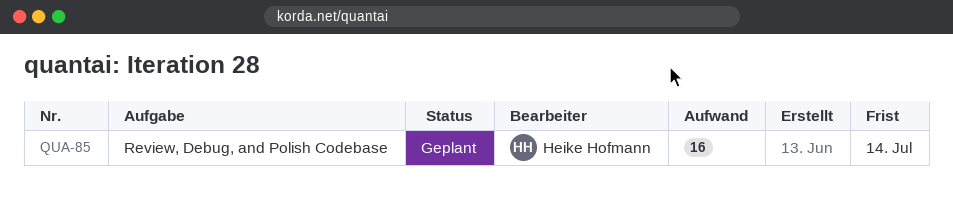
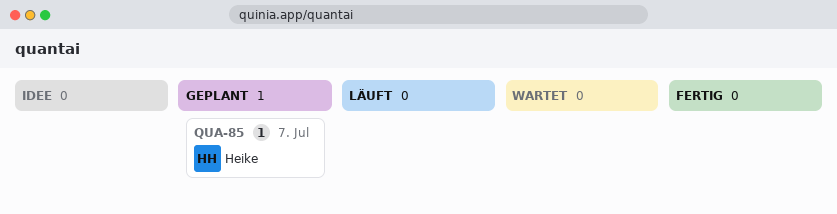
QUA-85, estimate: 16 -> 1
QUA-85, due: Jul 14 -> Jul 7

